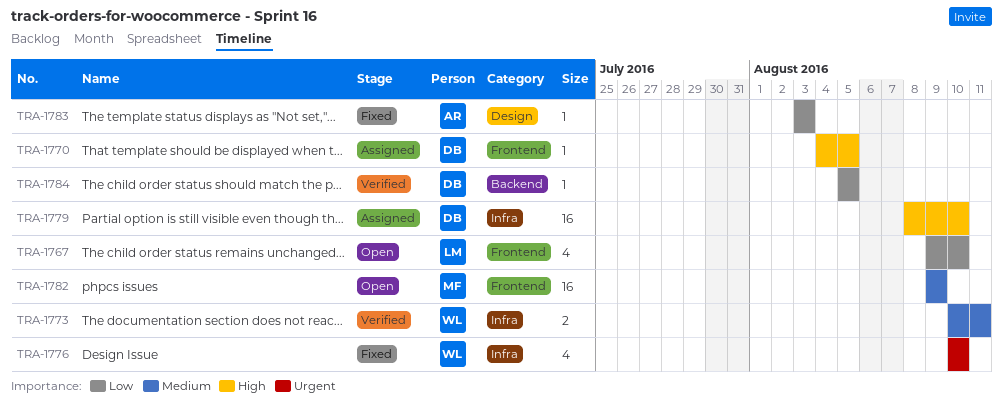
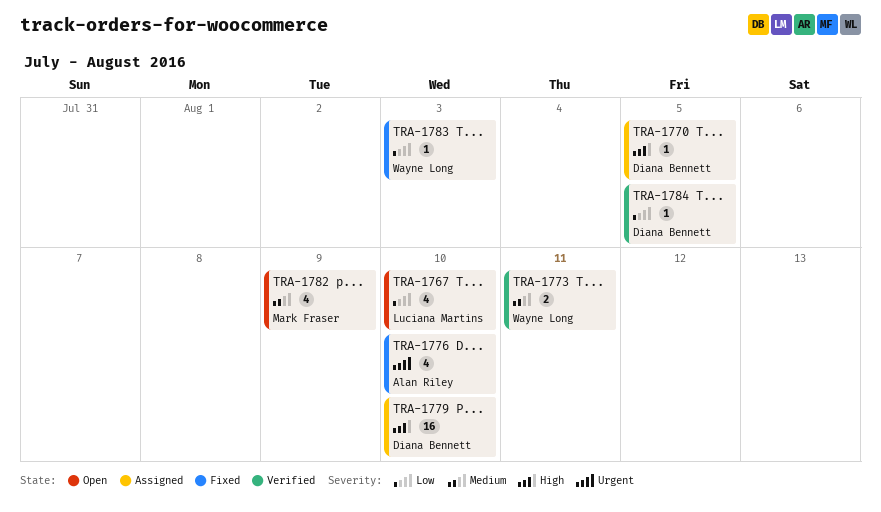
TRA-1776, owner: Wayne Long -> Alan Riley
TRA-1782, estimate: 16 -> 4
TRA-1783, owner: Alan Riley -> Wayne Long

